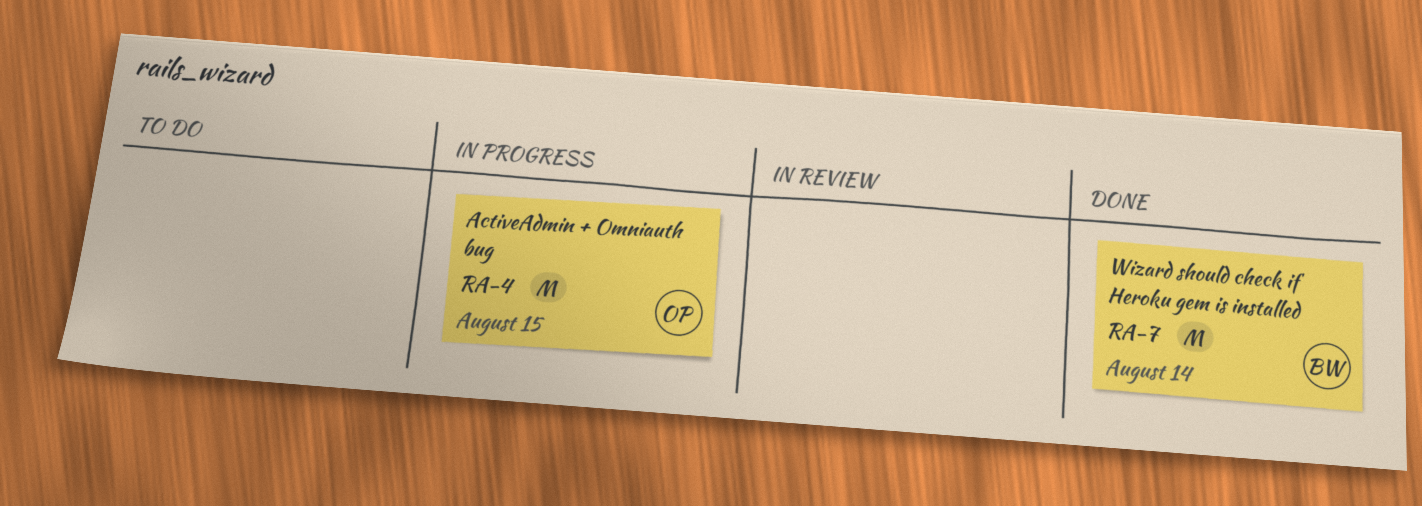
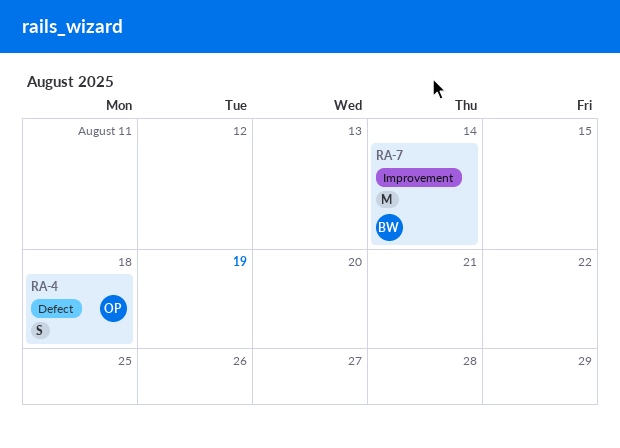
RA-4, estimate: M -> S
RA-4, due: Aug 15 -> Aug 18

